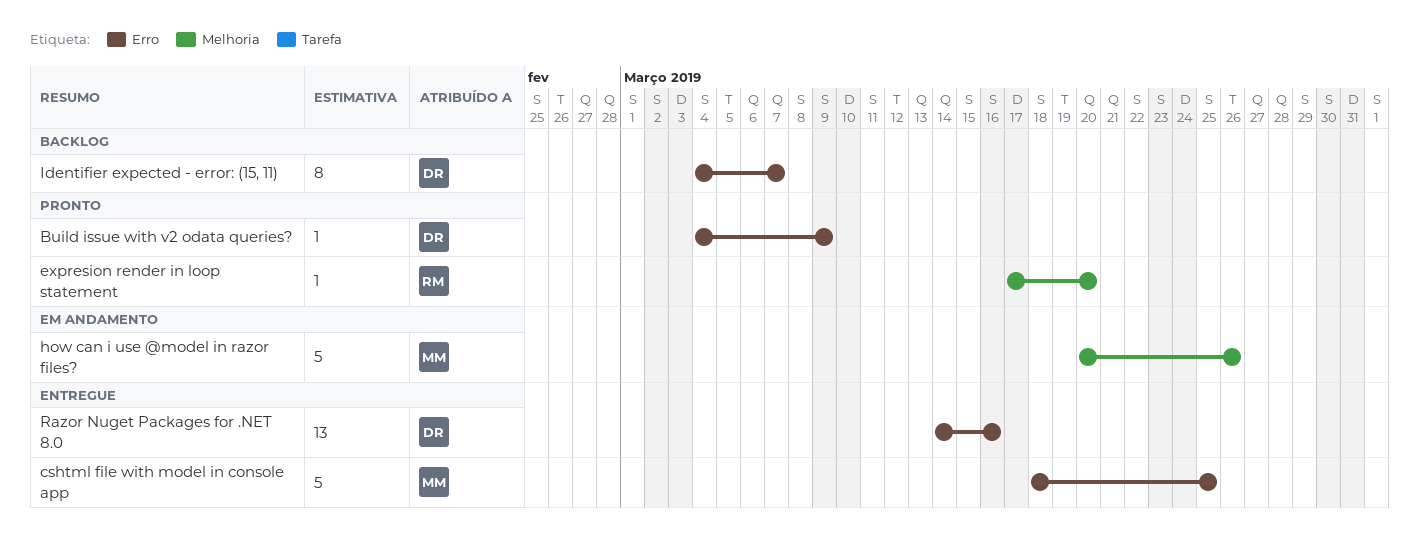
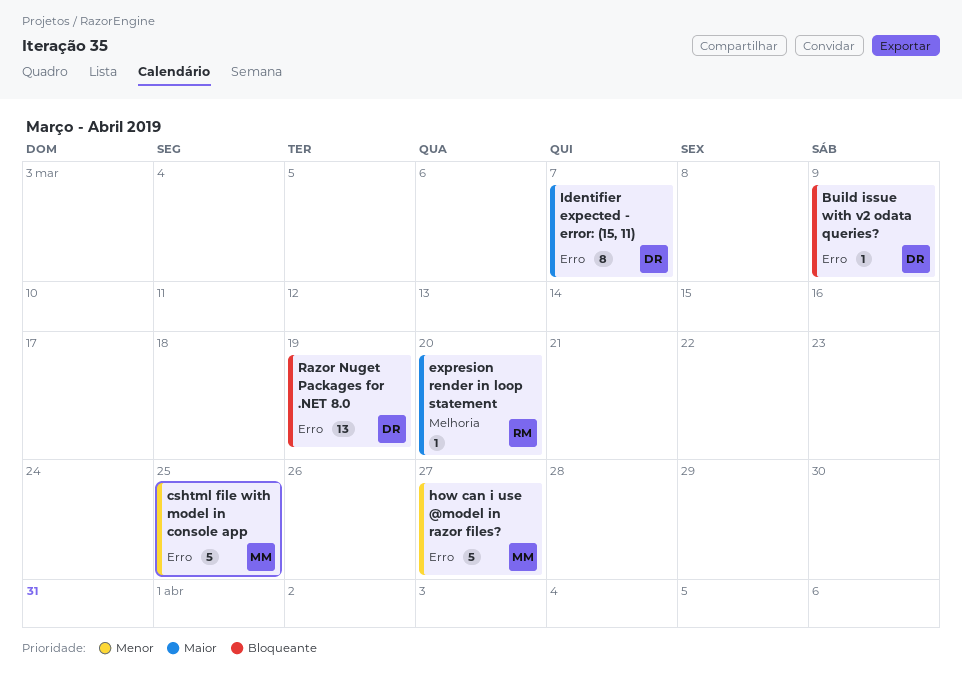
how can i use @model in razor files?, label: Melhoria -> Erro
how can i use @model in razor files?, due: Mar 26 -> Mar 27
Razor Nuget Packages for .NET 8.0, due: Mar 16 -> Mar 19

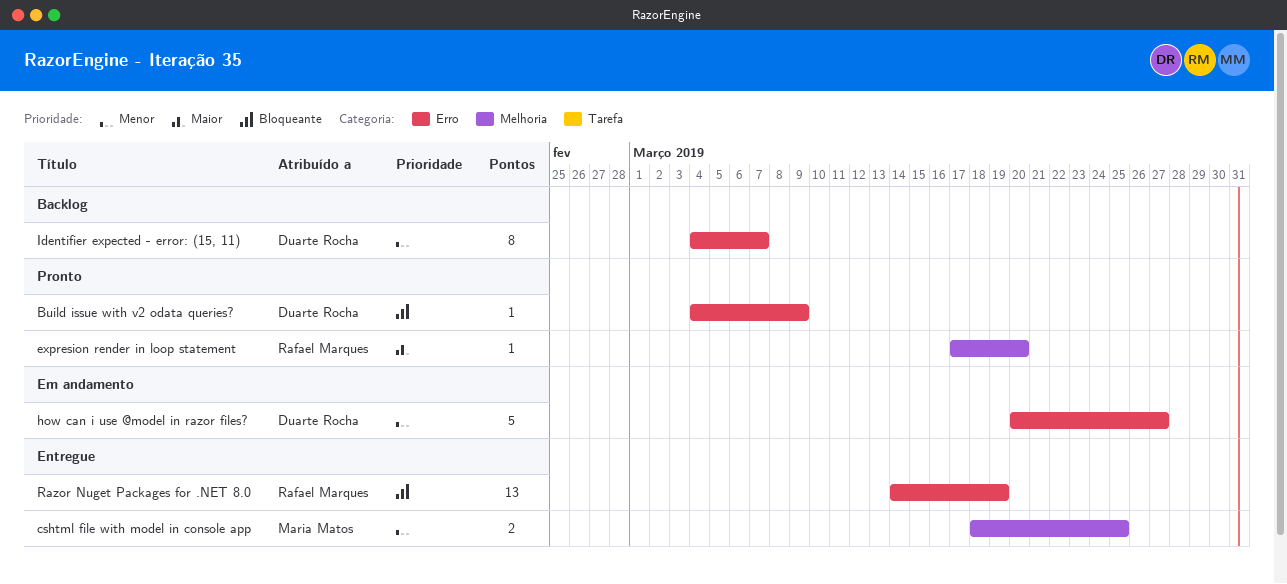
cshtml file with model in console app, label: Erro -> Melhoria
cshtml file with model in console app, estimate: 5 -> 2
how can i use @model in razor files?, owner: Maria Matos -> Duarte Rocha
Identifier expected - error: (15, 11), priority: Maior -> Menor
Razor Nuget Packages for .NET 8.0, owner: Duarte Rocha -> Rafael Marques

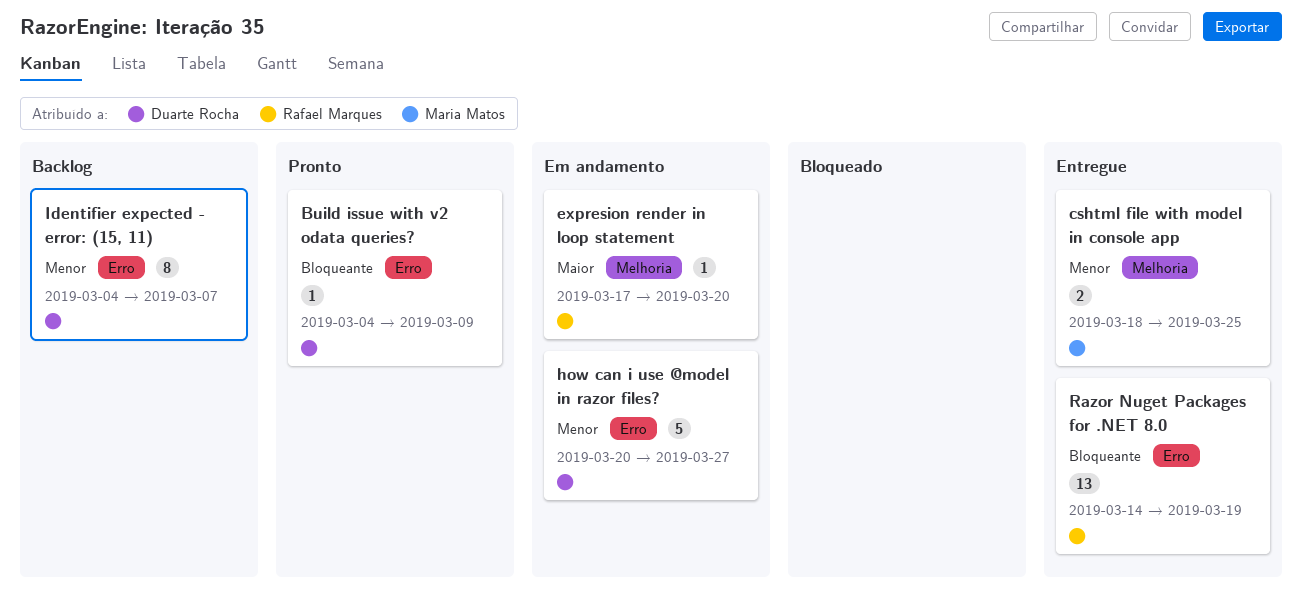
expresion render in loop statement, status: Pronto -> Em andamento

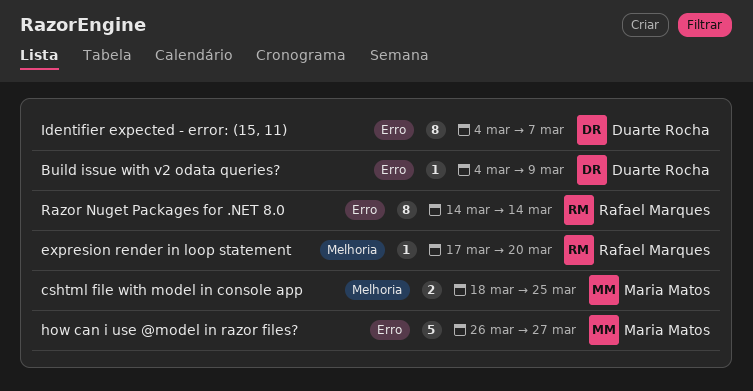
how can i use @model in razor files?, owner: Duarte Rocha -> Maria Matos
how can i use @model in razor files?, start: Mar 20 -> Mar 26
Razor Nuget Packages for .NET 8.0, estimate: 13 -> 8
Razor Nuget Packages for .NET 8.0, due: Mar 19 -> Mar 14

